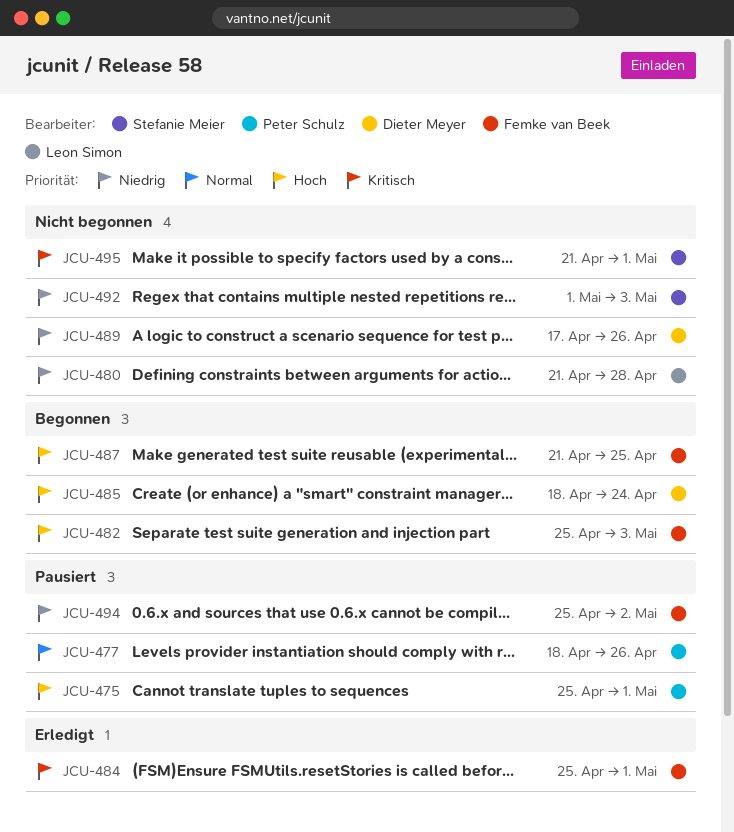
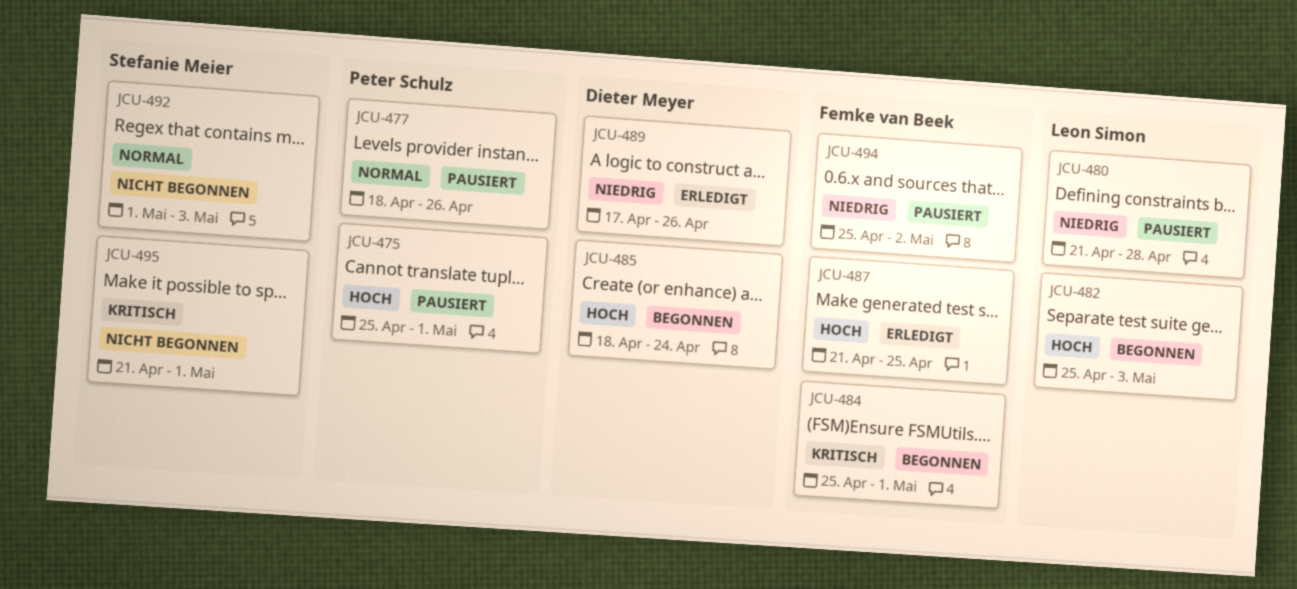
JCU-480, status: Nicht begonnen -> Pausiert
JCU-482, owner: Femke van Beek -> Leon Simon
JCU-484, status: Erledigt -> Begonnen
JCU-487, status: Begonnen -> Erledigt
JCU-489, status: Nicht begonnen -> Erledigt
JCU-492, priority: Niedrig -> Normal

